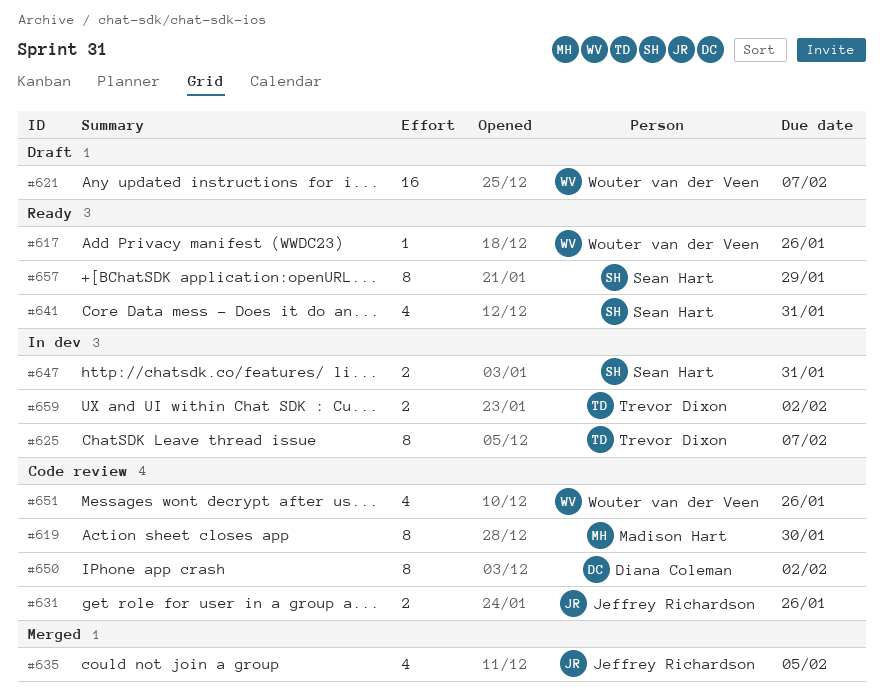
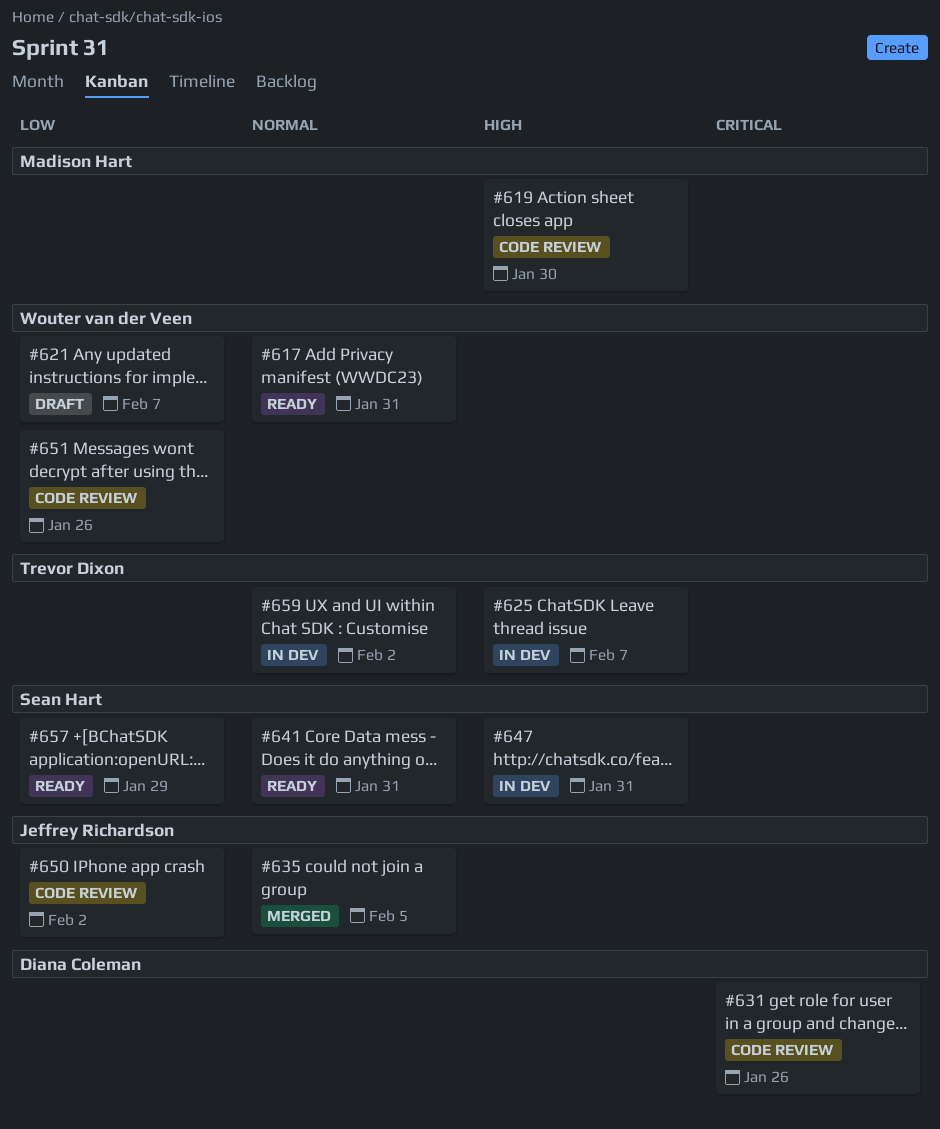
#617, due: Jan 26 -> Jan 31
#631, owner: Jeffrey Richardson -> Diana Coleman
#650, owner: Diana Coleman -> Jeffrey Richardson

